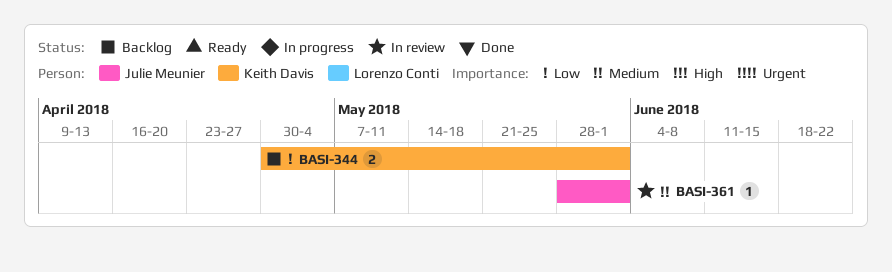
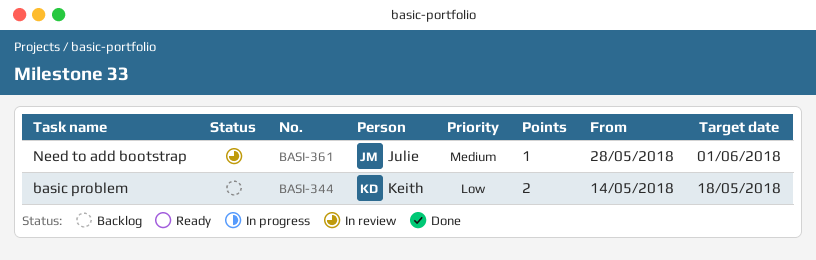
BASI-344, start: Apr 30 -> May 14
BASI-344, due: Jun 1 -> May 18

